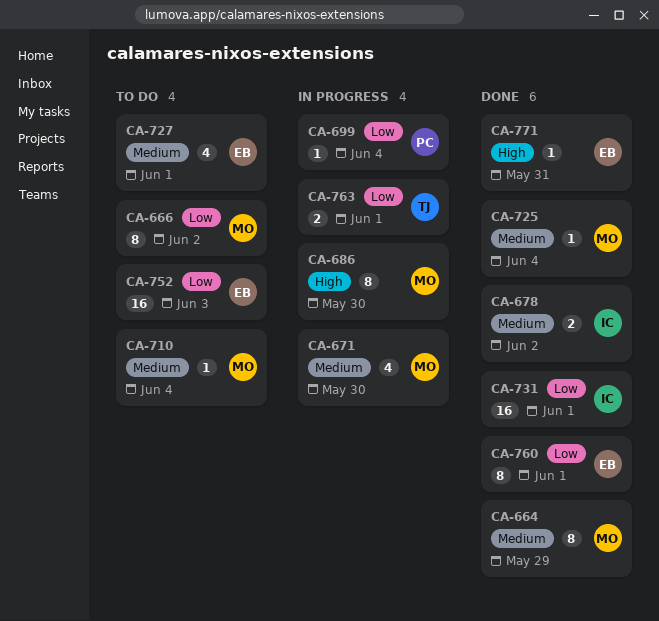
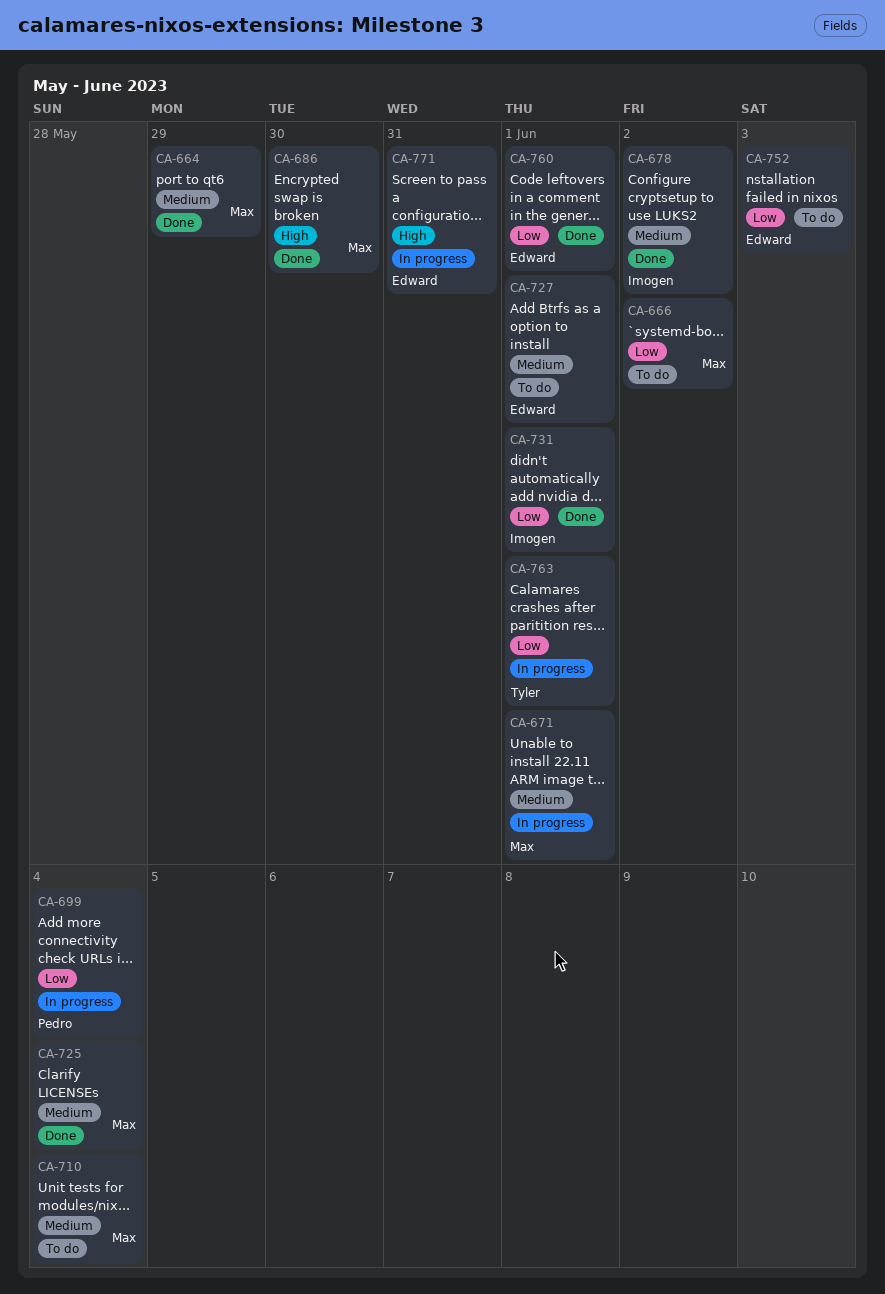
CA-671, due: May 30 -> Jun 1
CA-686, status: In progress -> Done
CA-771, status: Done -> In progress

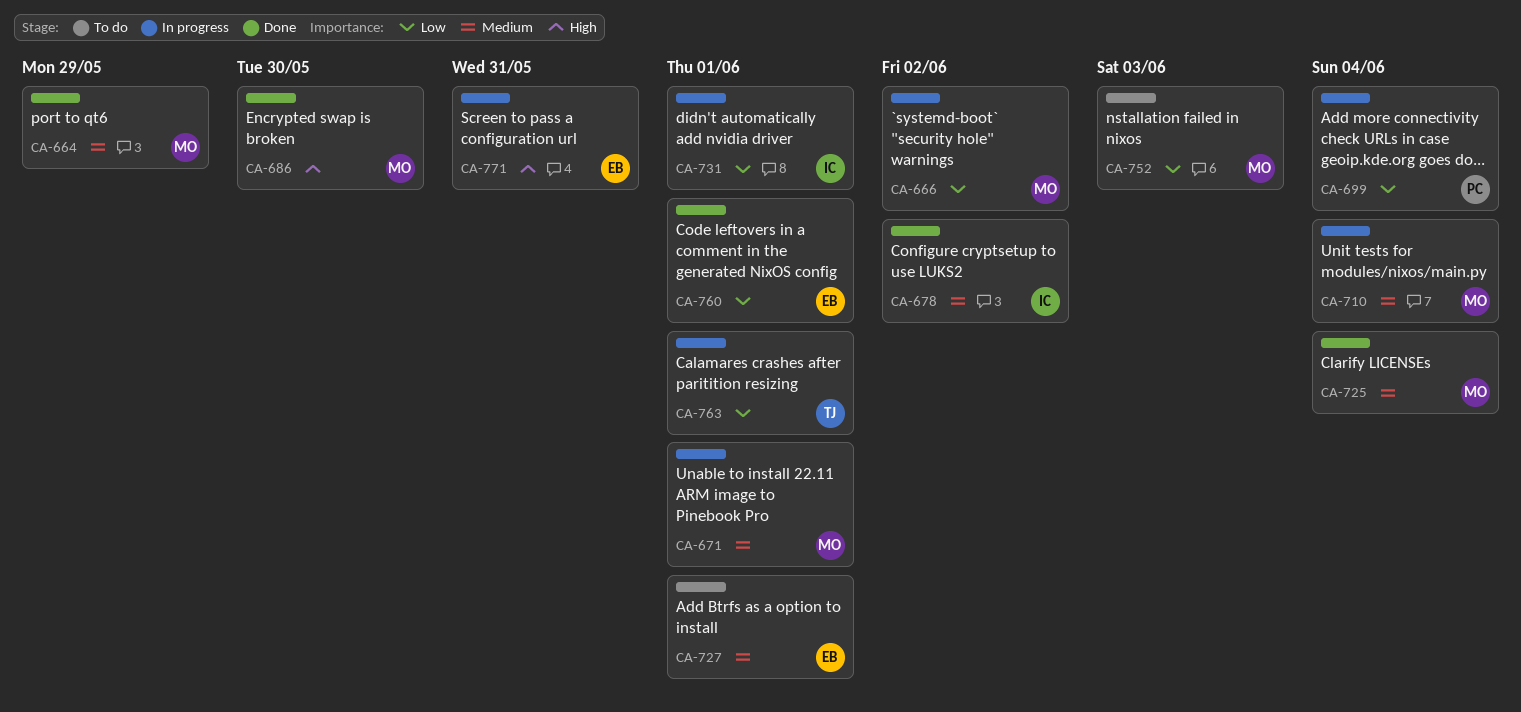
CA-666, status: To do -> In progress
CA-710, status: To do -> In progress
CA-731, status: Done -> In progress
CA-752, owner: Edward -> Max

